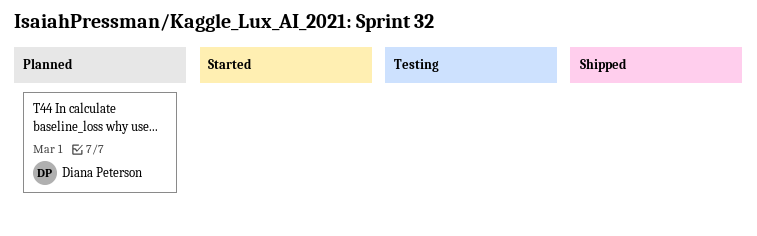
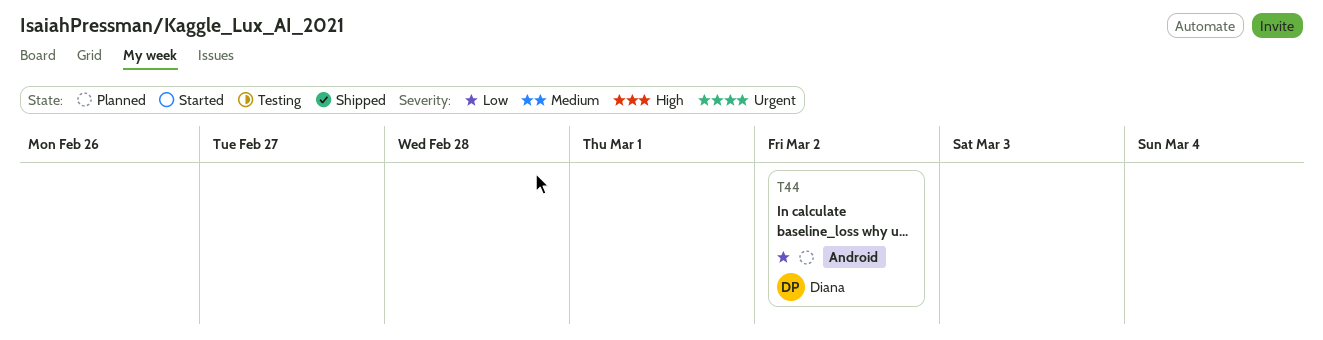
T44, due: Mar 1 -> Mar 2

